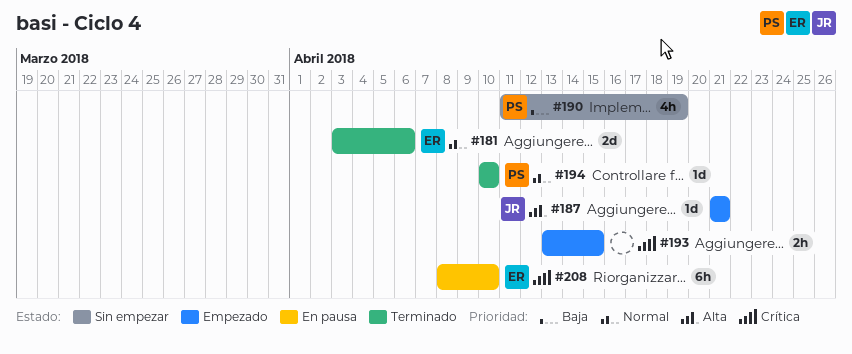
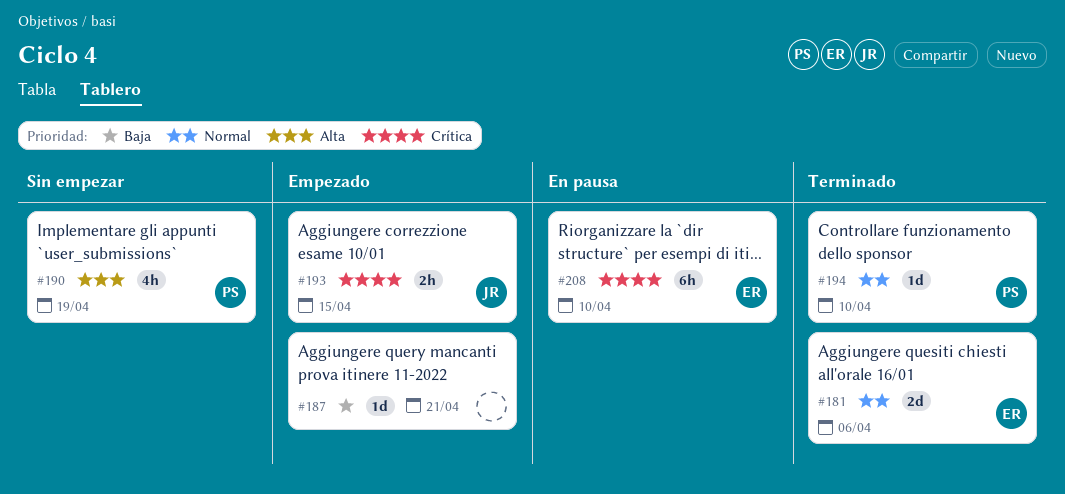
#187, owner: JR -> none
#187, priority: Alta -> Baja
#190, priority: Baja -> Alta
#193, owner: none -> JR

